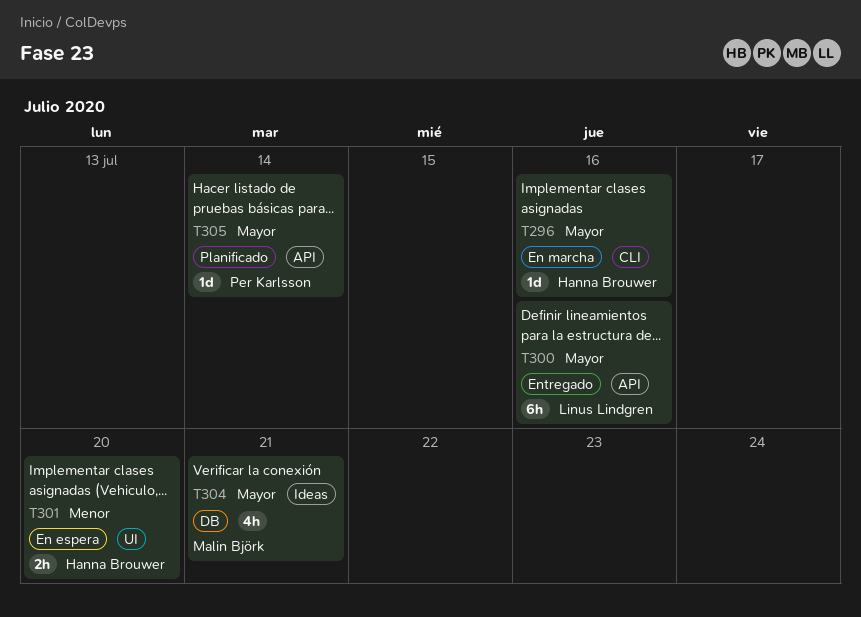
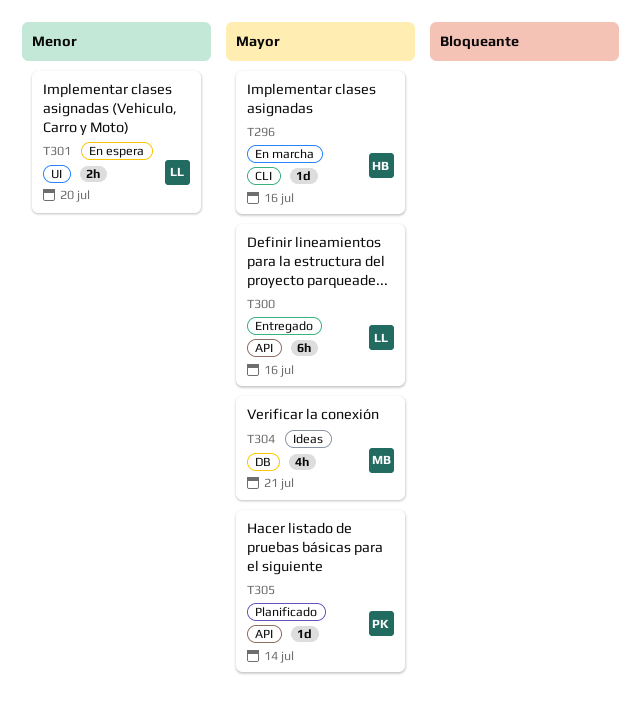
T301, owner: Hanna Brouwer -> Linus Lindgren

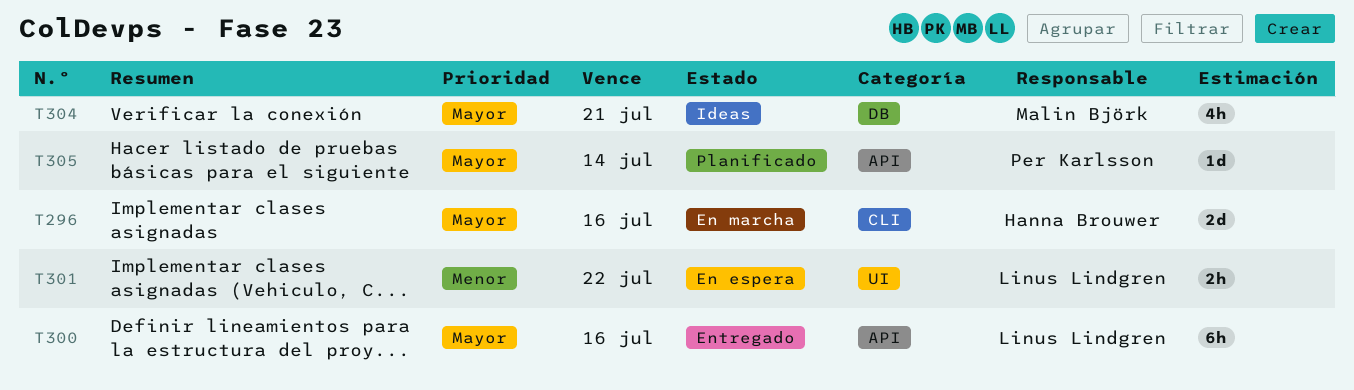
T296, estimate: 1d -> 2d
T301, due: Jul 20 -> Jul 22

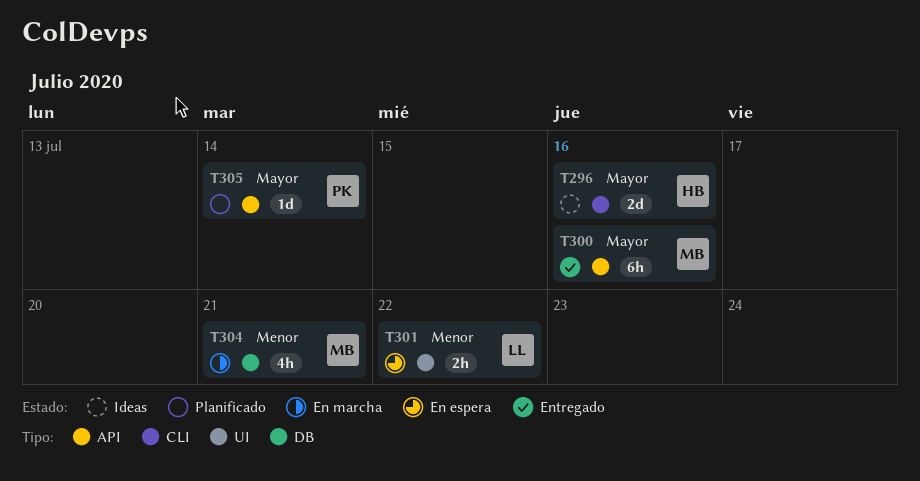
T296, status: En marcha -> Ideas
T300, owner: Linus Lindgren -> Malin Björk
T304, status: Ideas -> En marcha
T304, priority: Mayor -> Menor

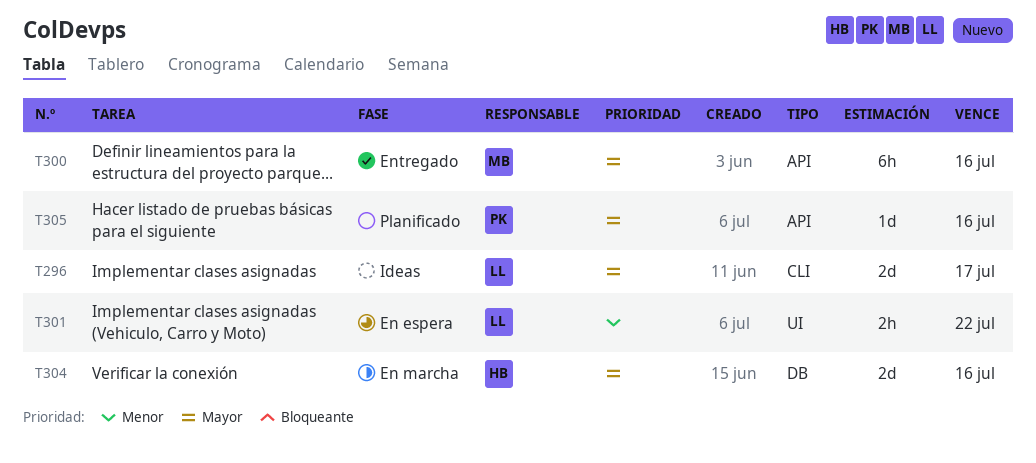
T296, owner: HB -> LL
T296, due: Jul 16 -> Jul 17
T304, owner: MB -> HB
T304, priority: Menor -> Mayor
T304, estimate: 4h -> 2d
T304, due: Jul 21 -> Jul 16
T305, due: Jul 14 -> Jul 16

